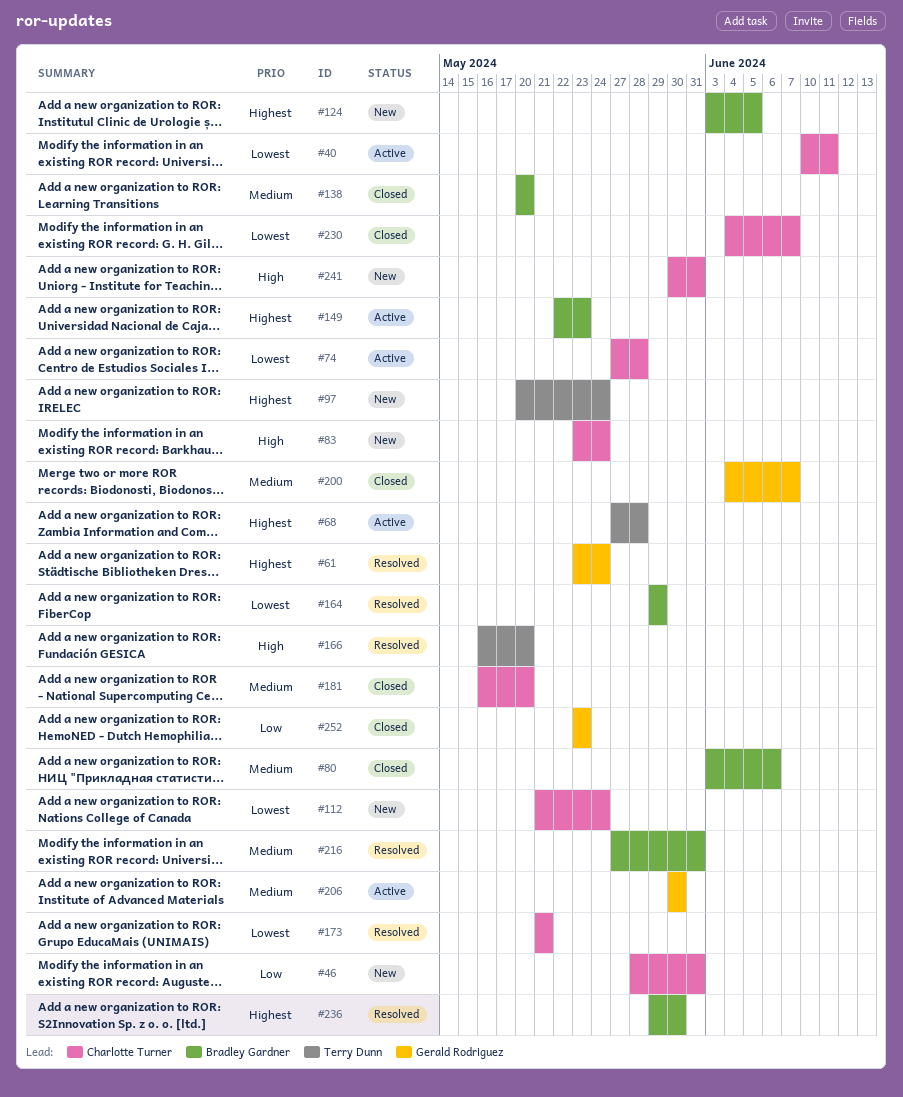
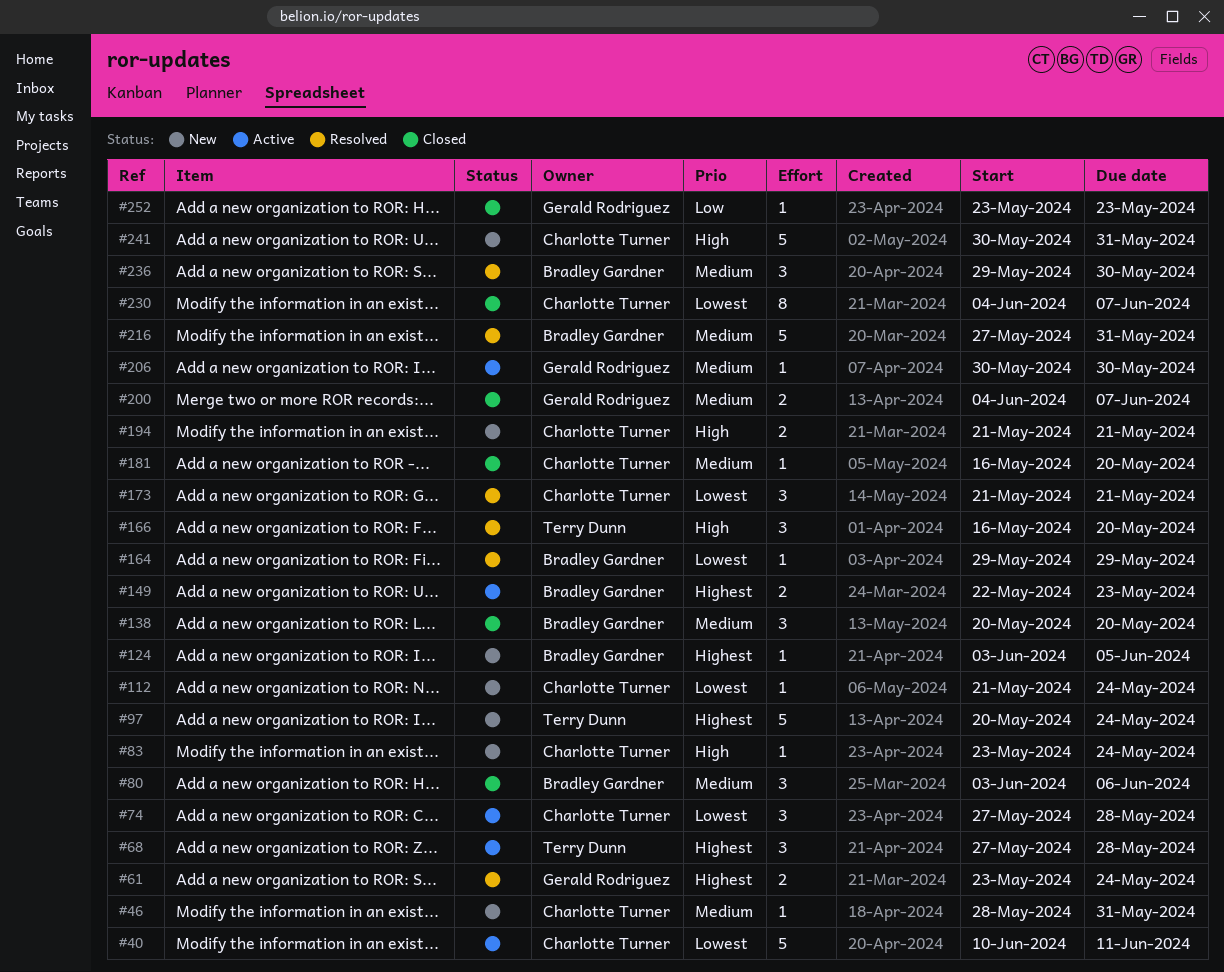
#46, priority: Low -> Medium
#194: none -> present
#236, priority: Highest -> Medium

